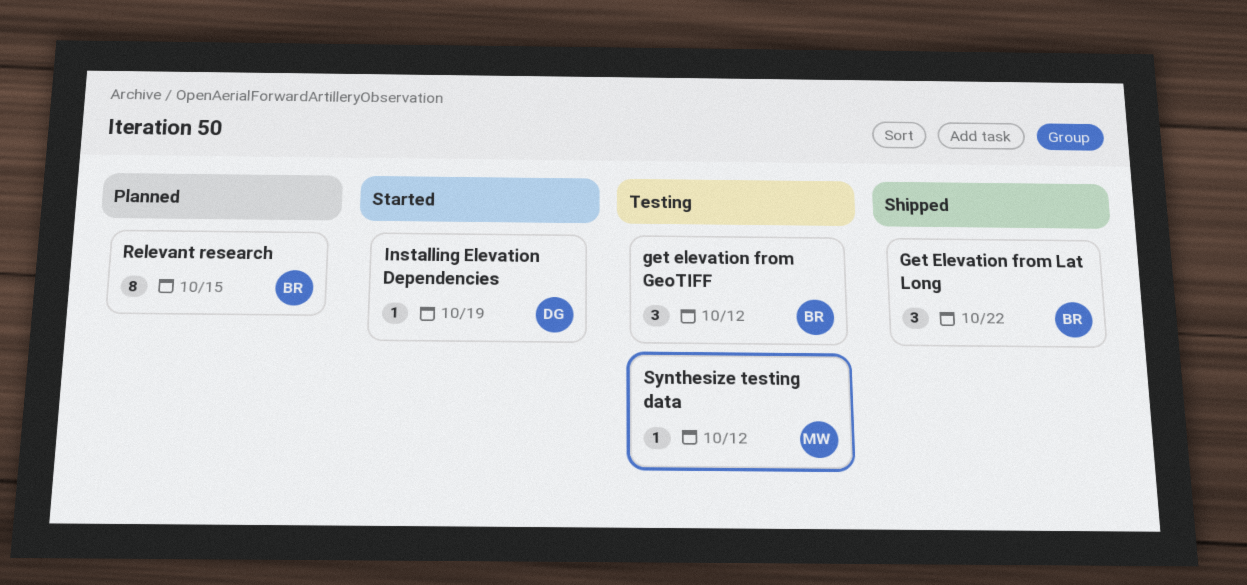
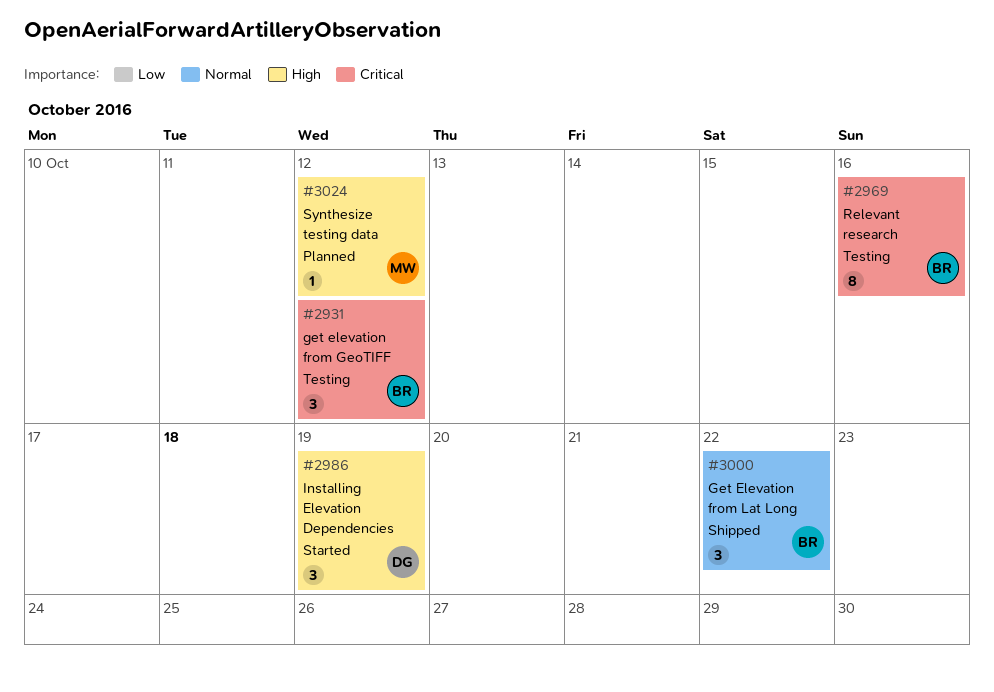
Installing Elevation Dependencies, estimate: 1 -> 3
Relevant research, status: Planned -> Testing
Relevant research, due: Oct 15 -> Oct 16
Synthesize testing data, status: Testing -> Planned

